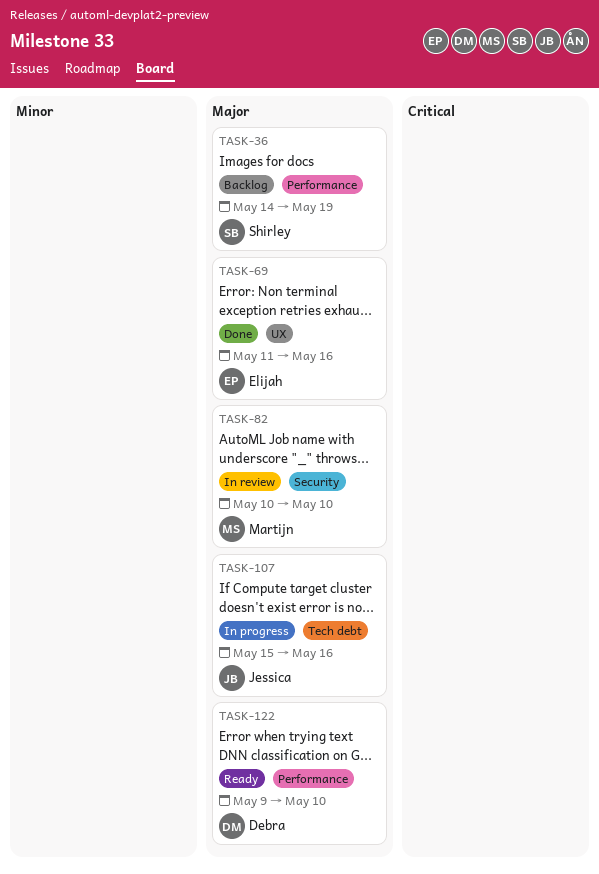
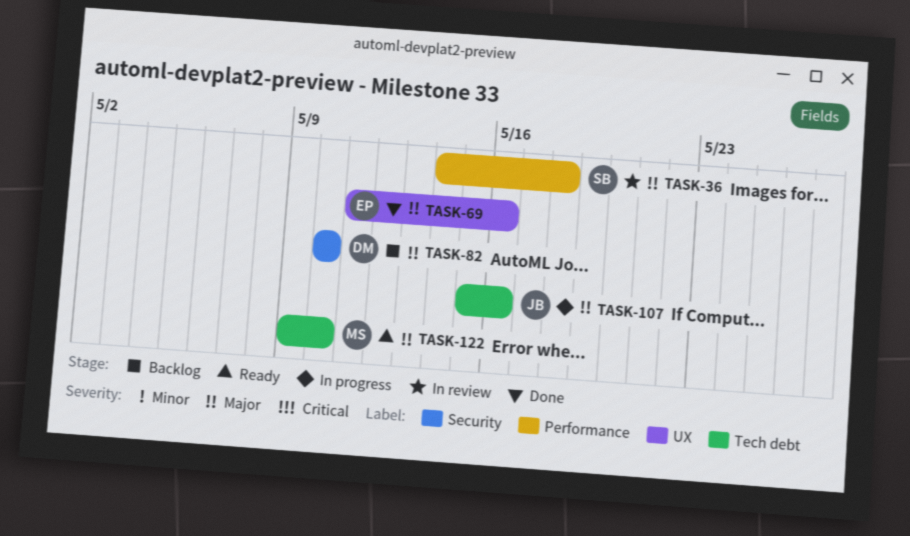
TASK-36, status: Backlog -> In review
TASK-36, due: May 19 -> May 18
TASK-82, status: In review -> Backlog
TASK-82, owner: Martijn -> Debra
TASK-122, owner: Debra -> Martijn
TASK-122, label: Performance -> Tech debt

